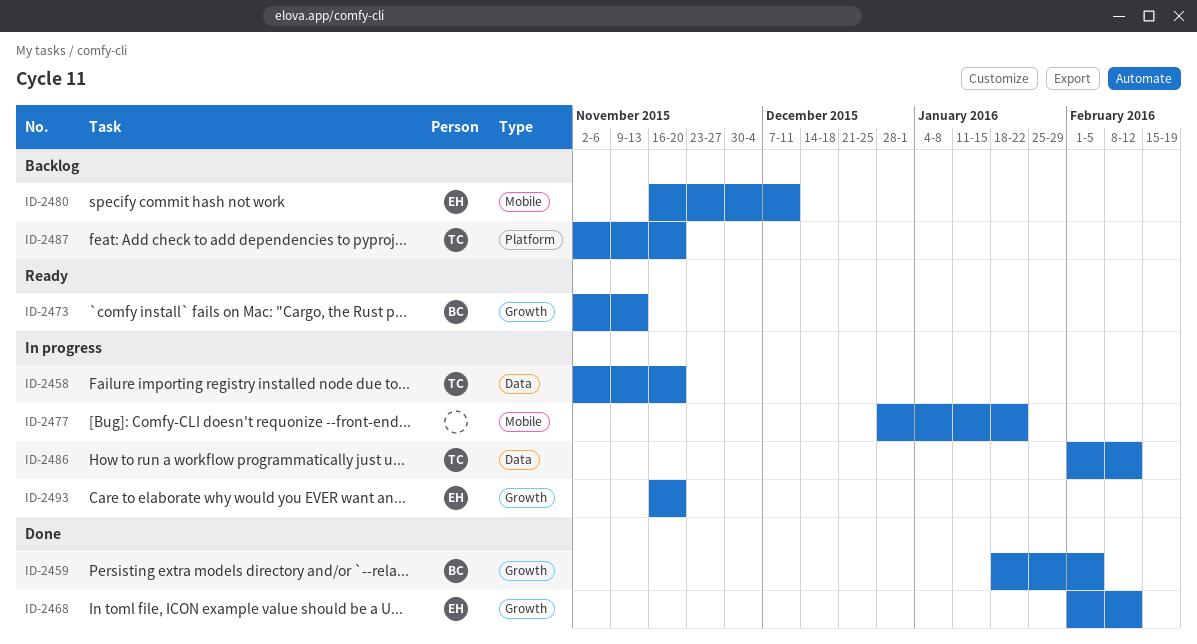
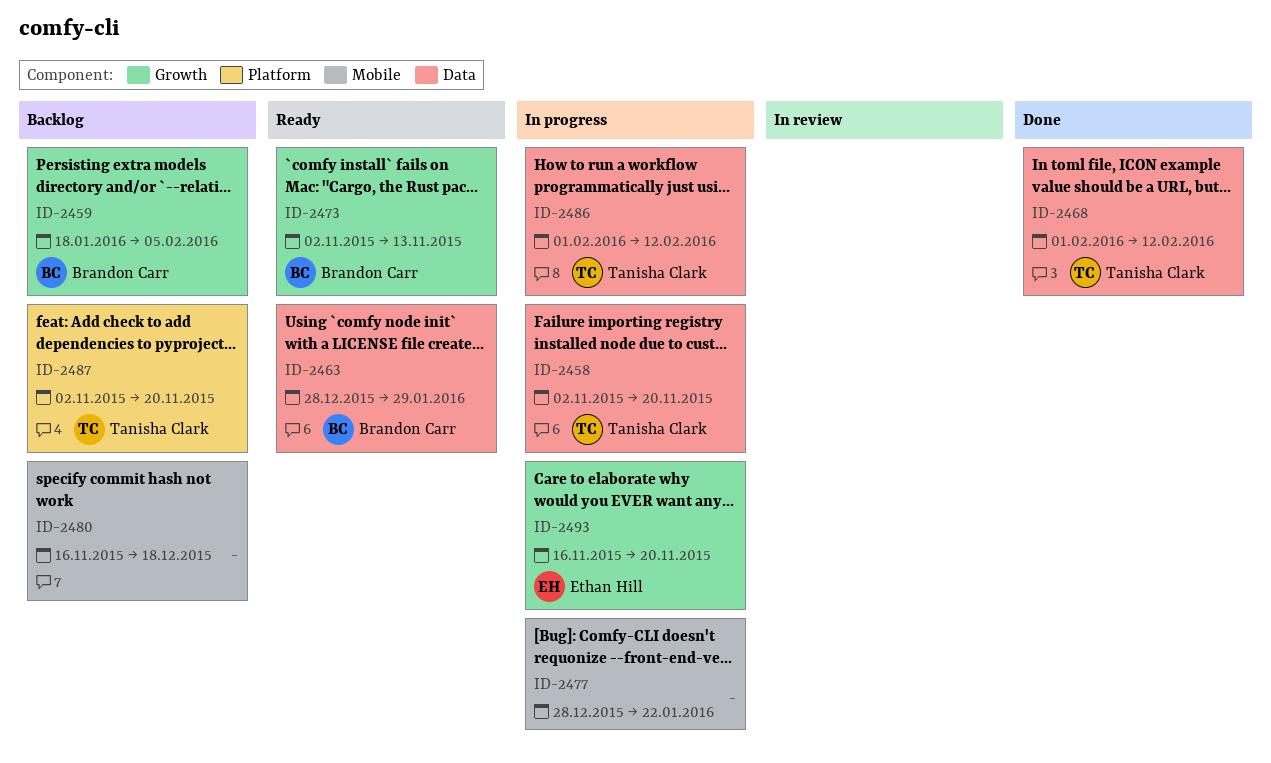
ID-2459, status: Done -> Backlog
ID-2463: none -> present
ID-2468, owner: Ethan Hill -> Tanisha Clark
ID-2468, label: Growth -> Data
ID-2480, owner: Ethan Hill -> none
ID-2480, due: Dec 11 -> Dec 18

